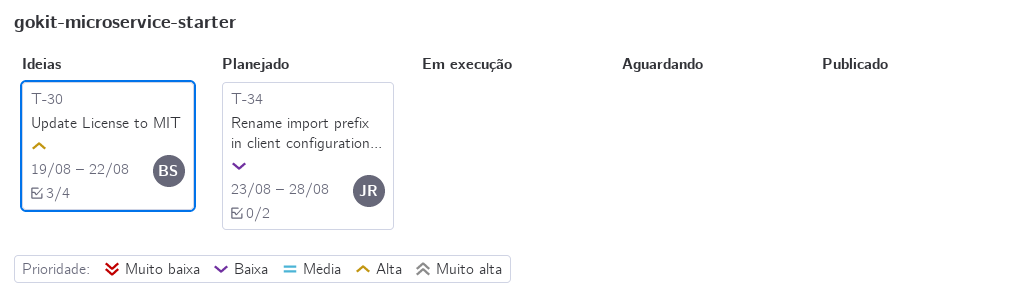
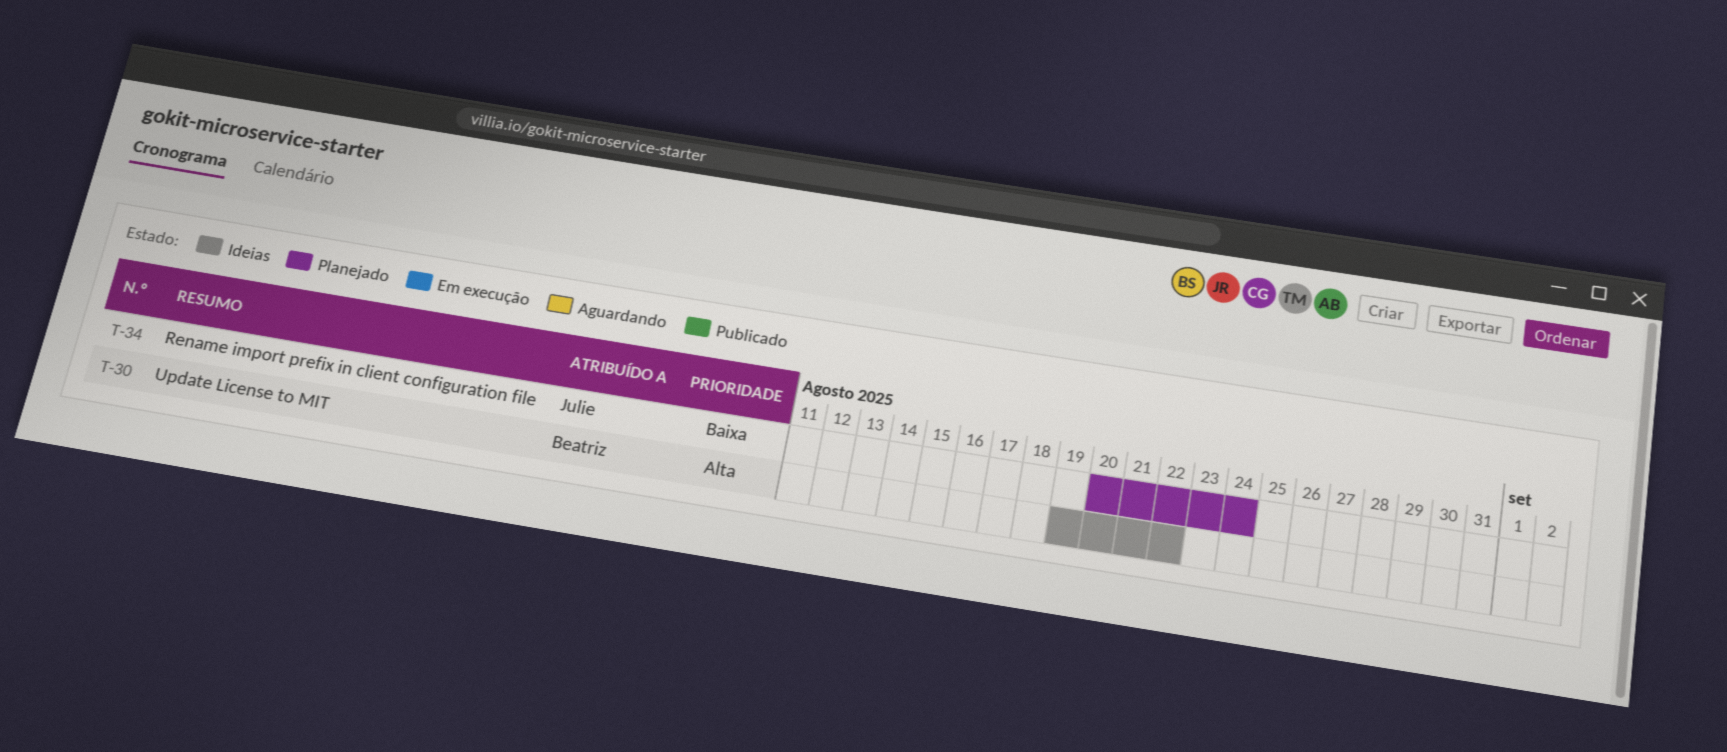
T-34, start: Aug 23 -> Aug 20
T-34, due: Aug 28 -> Aug 24

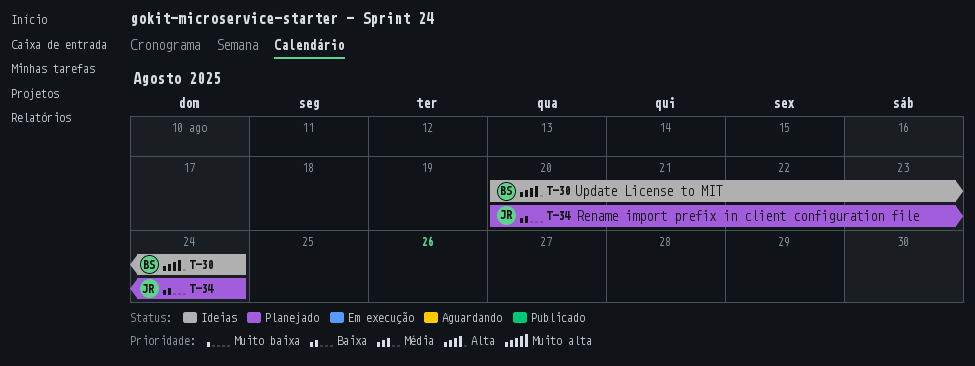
T-30, start: Aug 19 -> Aug 20
T-30, due: Aug 22 -> Aug 24

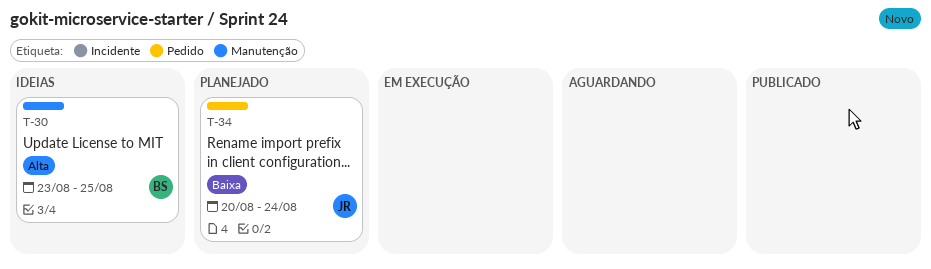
T-30, start: Aug 20 -> Aug 23
T-30, due: Aug 24 -> Aug 25

